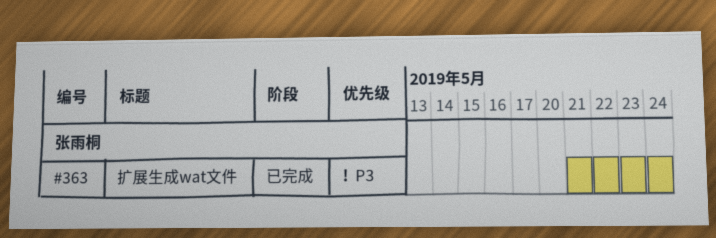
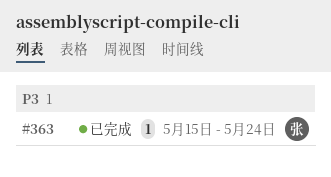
#363, start: May 21 -> May 15

